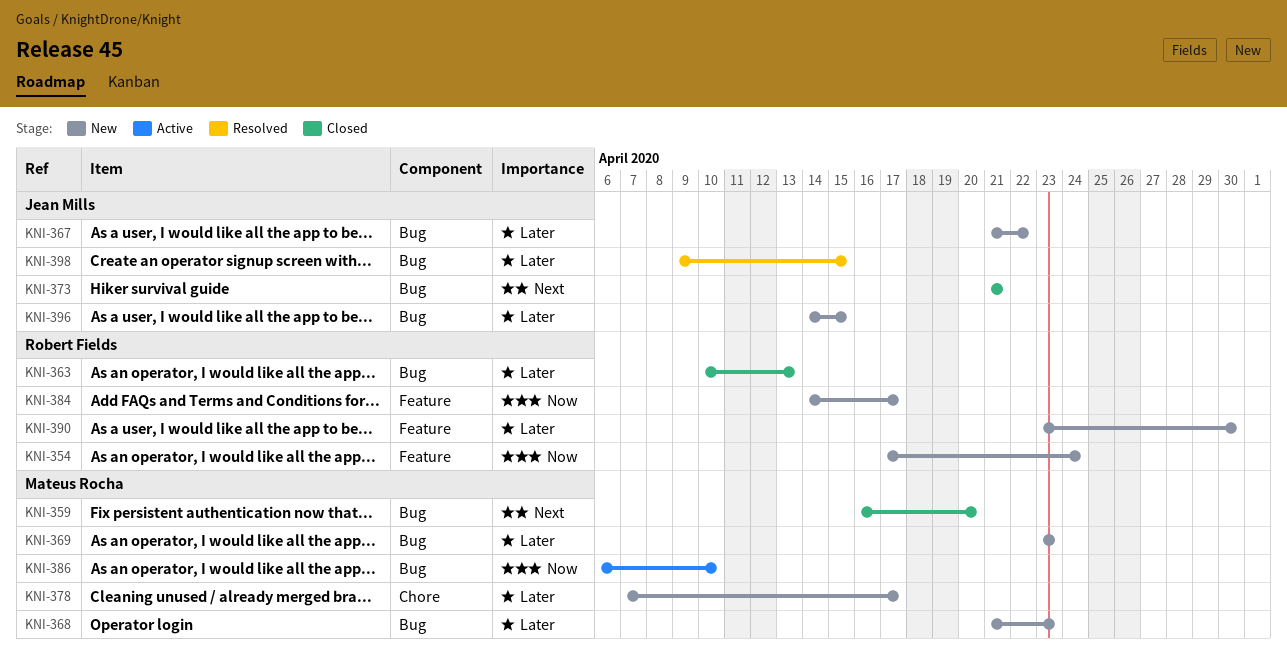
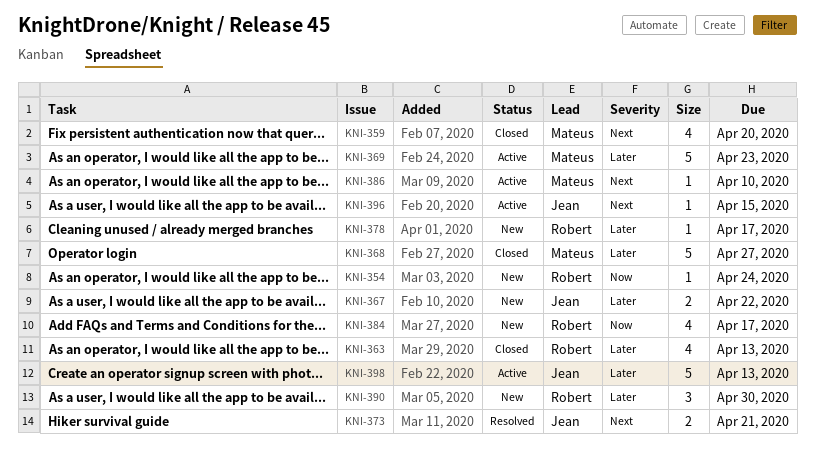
KNI-368, status: New -> Closed
KNI-368, due: Apr 23 -> Apr 27
KNI-369, status: New -> Active
KNI-373, status: Closed -> Resolved
KNI-378, owner: Mateus Rocha -> Robert Fields
KNI-386, priority: Now -> Next
KNI-396, status: New -> Active
KNI-396, priority: Later -> Next
KNI-398, status: Resolved -> Active
KNI-398, due: Apr 15 -> Apr 13

